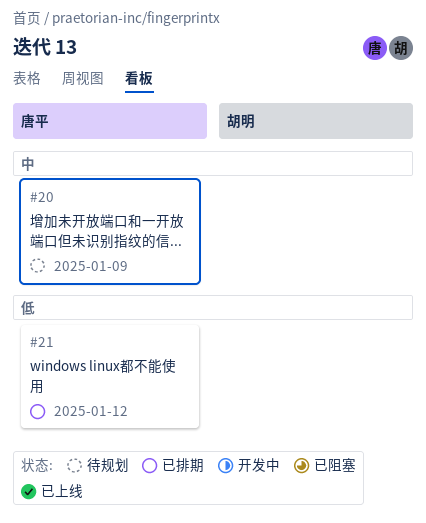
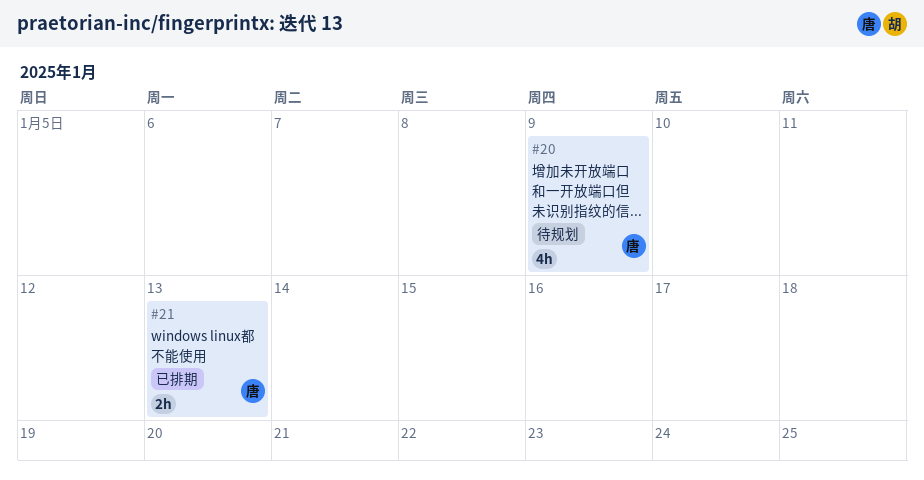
#21, due: Jan 12 -> Jan 13

